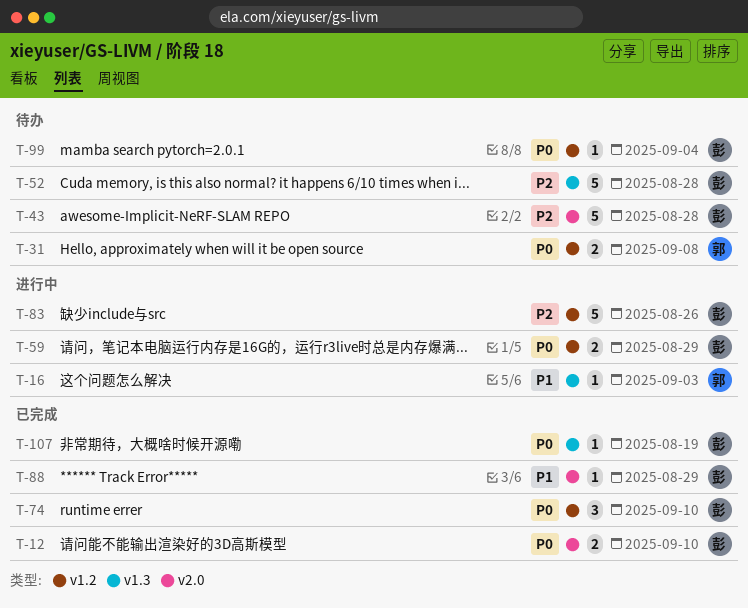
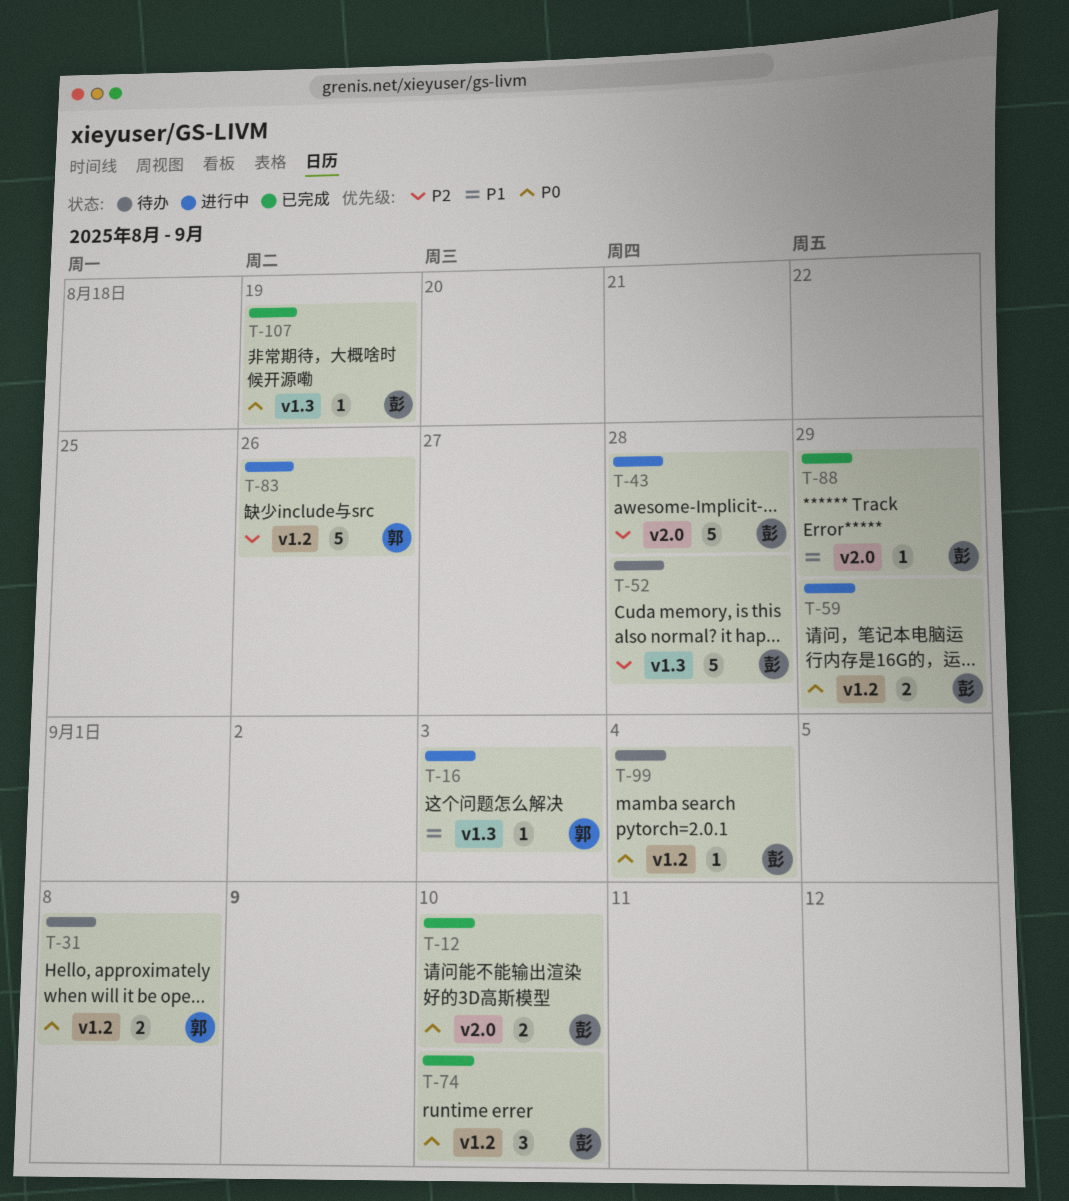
T-43, status: 待办 -> 进行中
T-83, owner: 彭 -> 郭

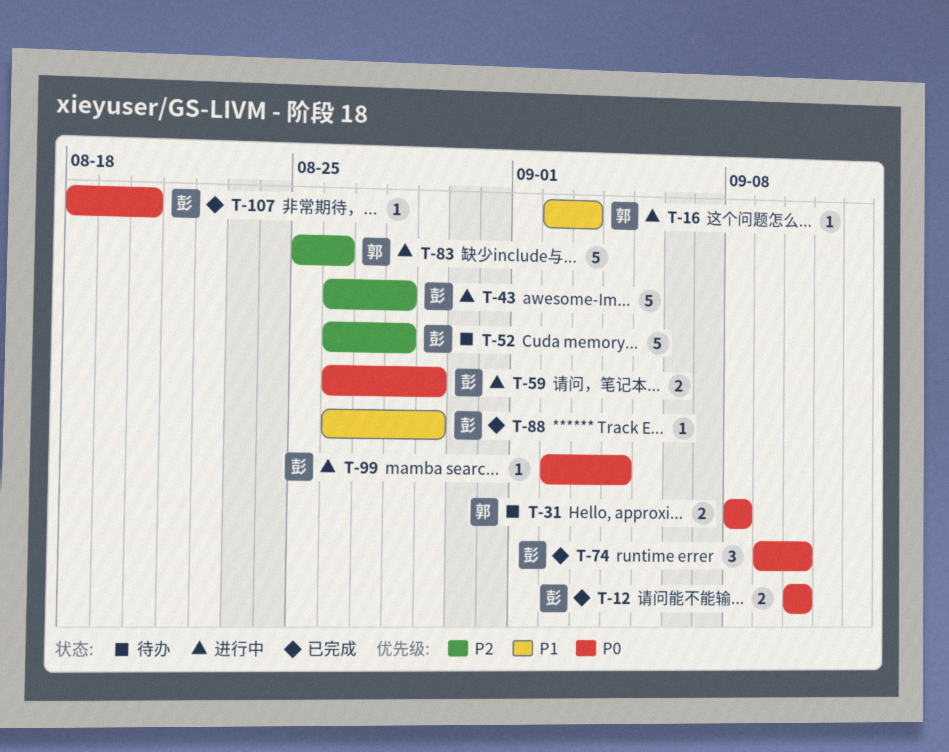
T-99, status: 待办 -> 进行中
T-107, due: Aug 19 -> Aug 20

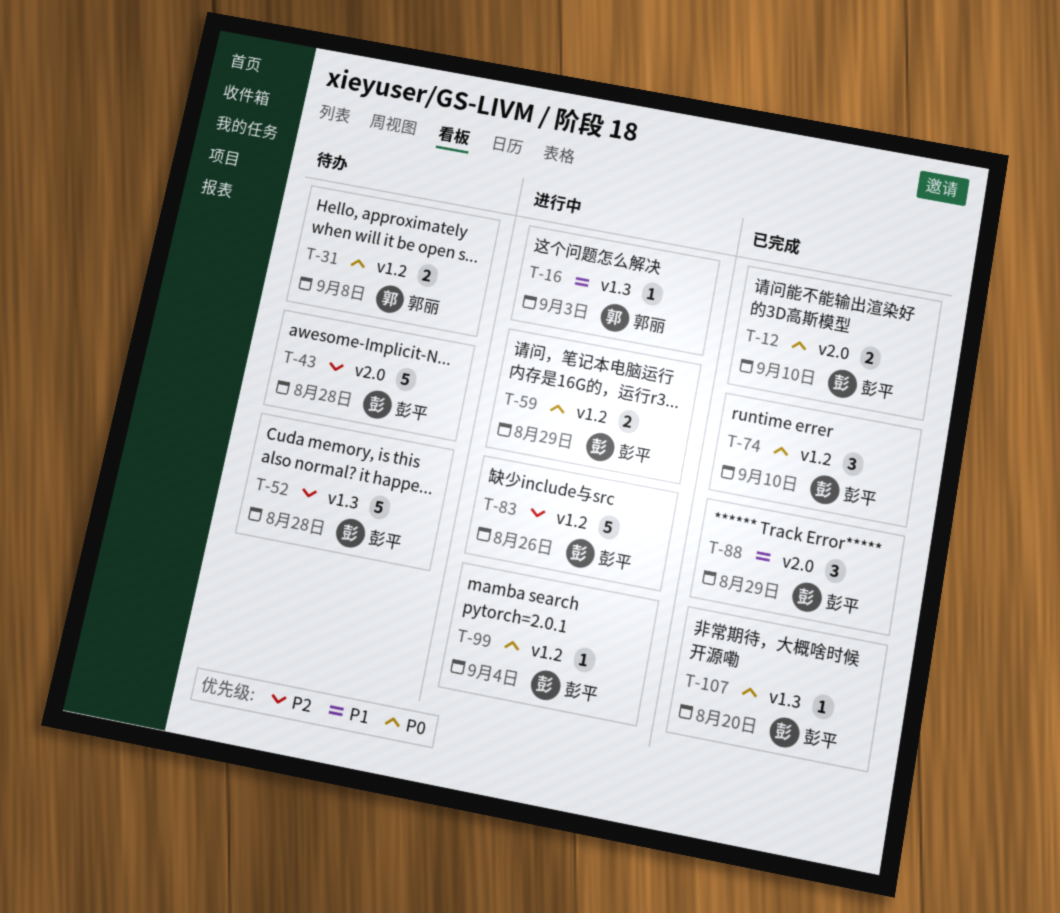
T-43, status: 进行中 -> 待办
T-83, owner: 郭丽 -> 彭平
T-88, estimate: 1 -> 3

